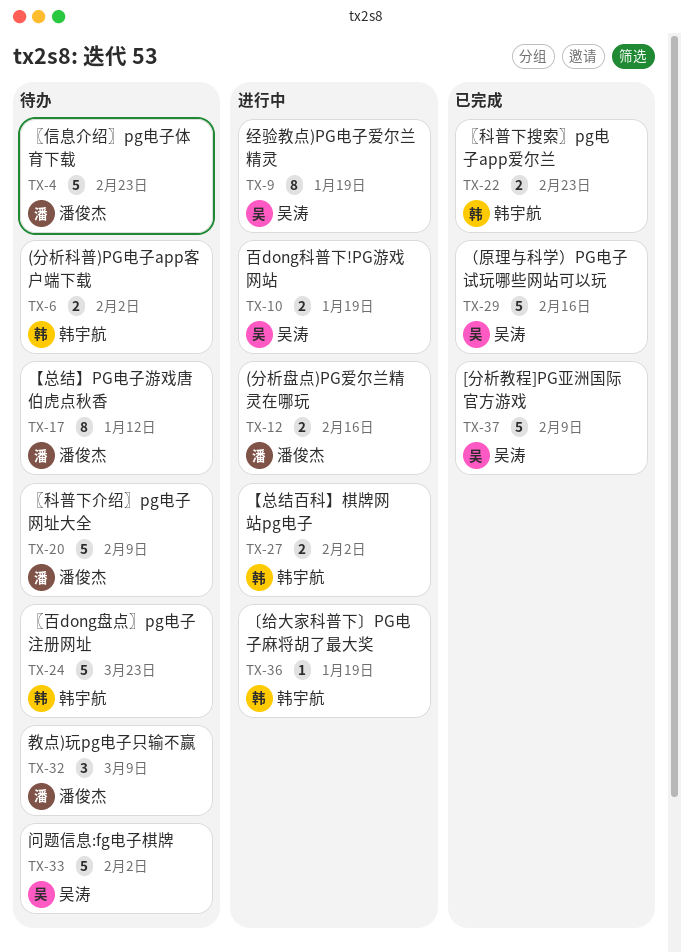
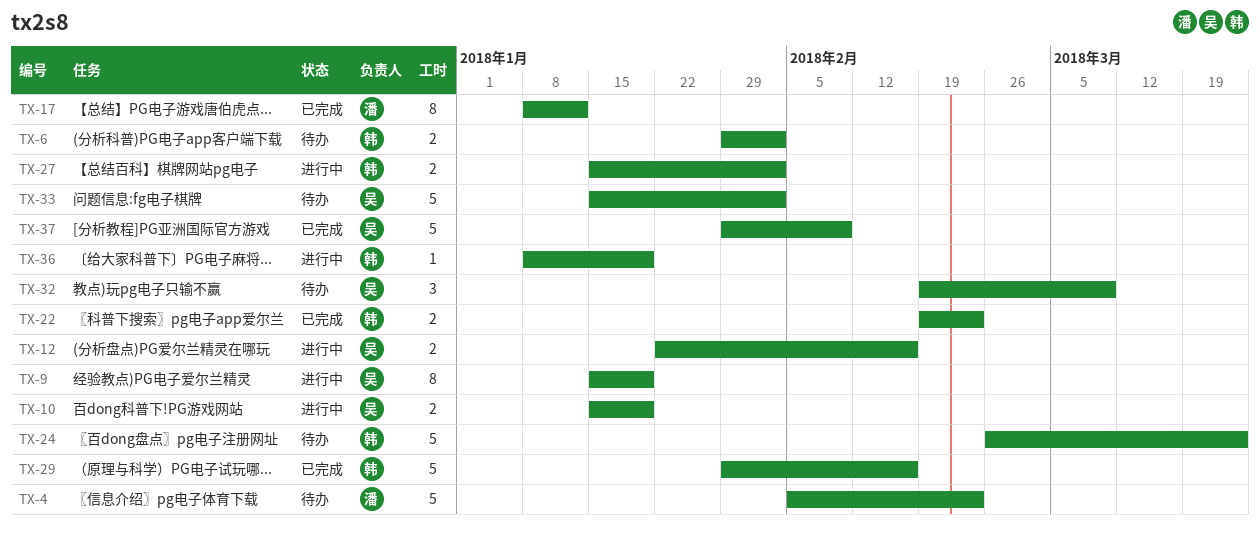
TX-12, owner: 潘俊杰 -> 吴涛
TX-17, status: 待办 -> 已完成
TX-20: present -> none
TX-29, owner: 吴涛 -> 韩宇航
TX-32, owner: 潘俊杰 -> 吴涛

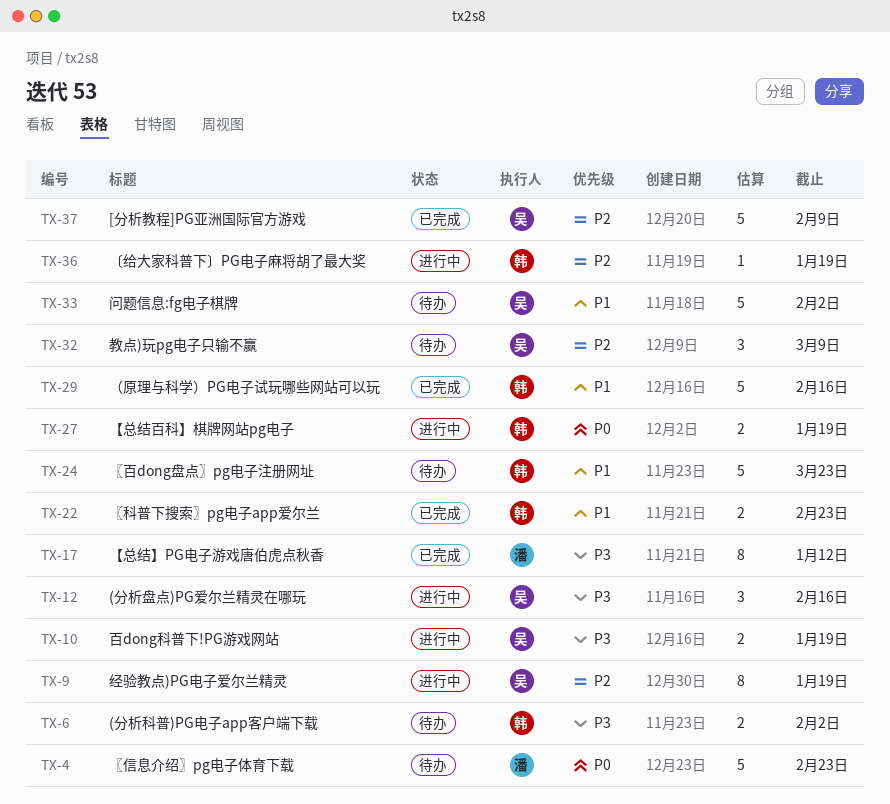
TX-12, estimate: 2 -> 3
TX-27, due: Feb 2 -> Jan 19

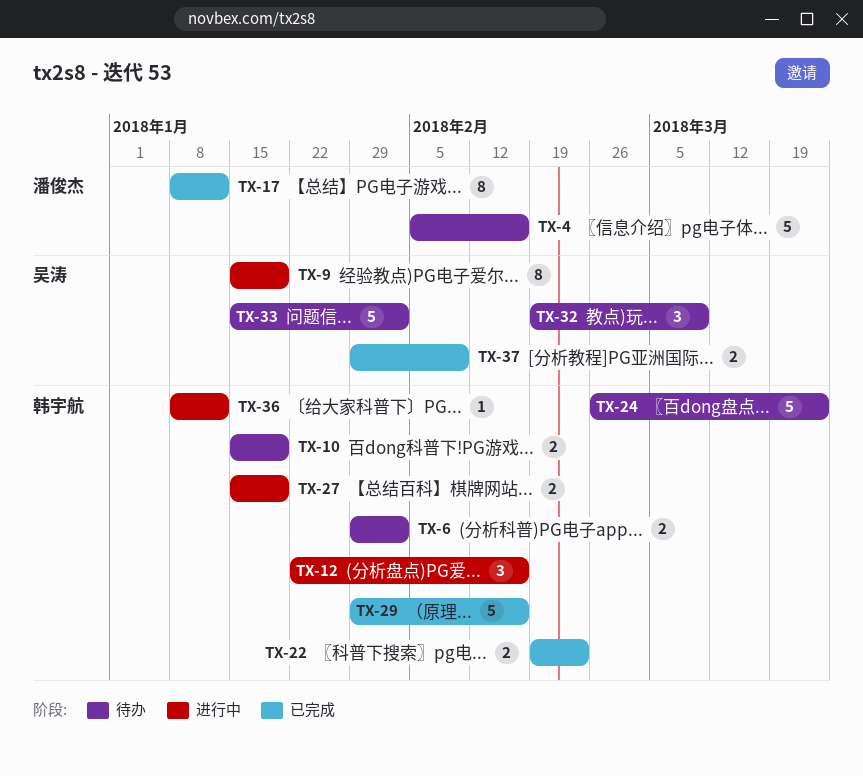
TX-4, due: Feb 23 -> Feb 16
TX-10, status: 进行中 -> 待办
TX-10, owner: 吴涛 -> 韩宇航
TX-12, owner: 吴涛 -> 韩宇航
TX-36, due: Jan 19 -> Jan 12
TX-37, estimate: 5 -> 2

